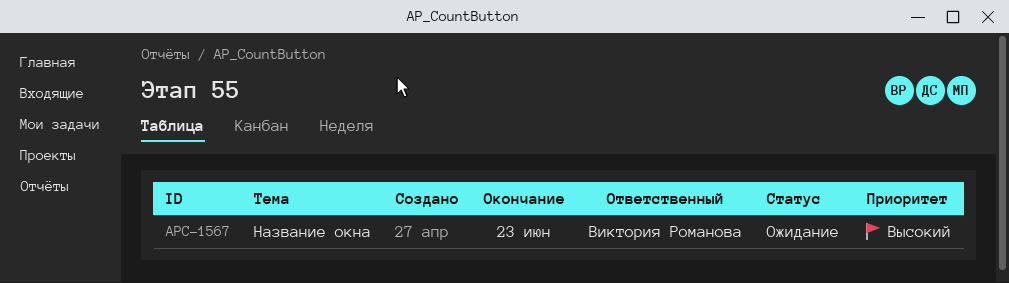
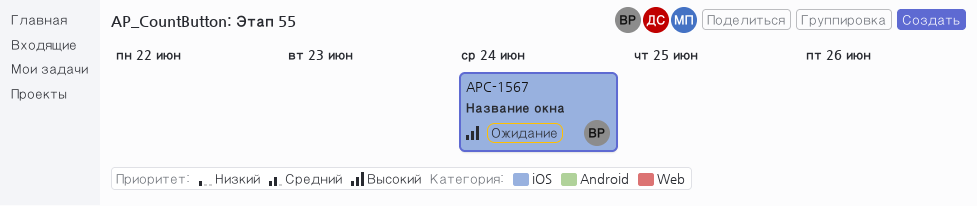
APC-1567, due: Jun 23 -> Jun 24

